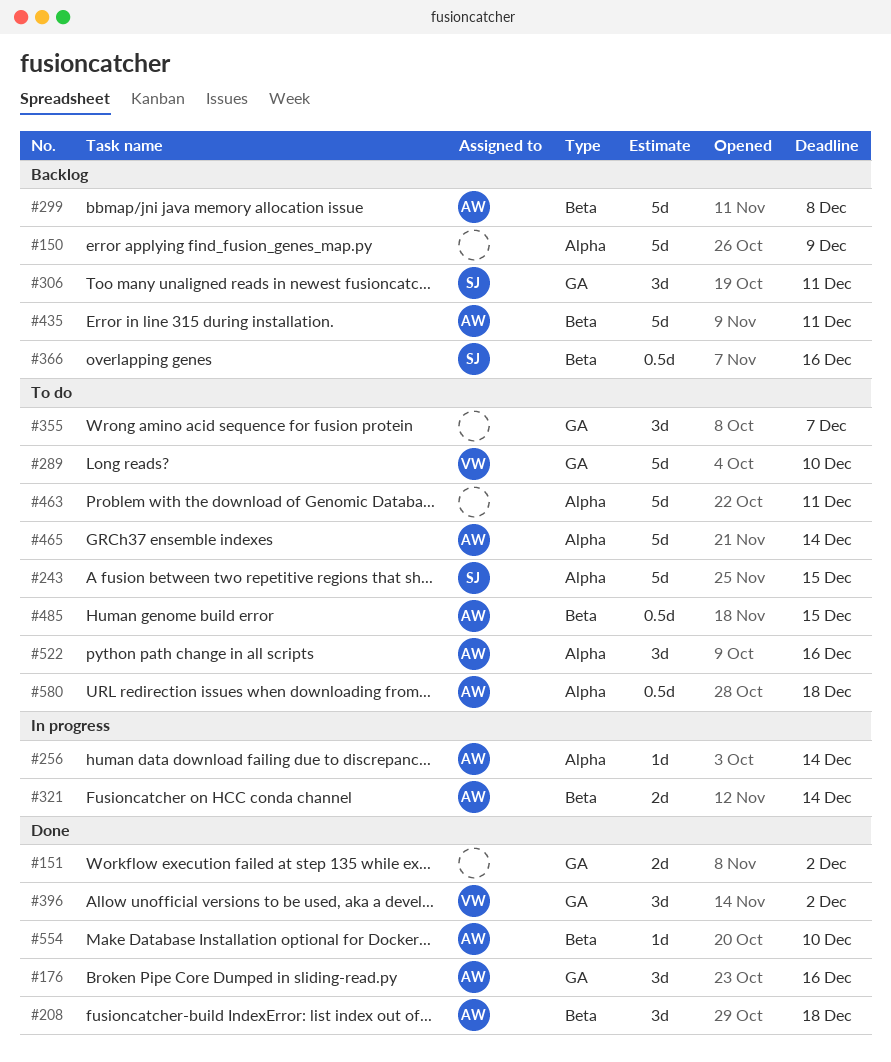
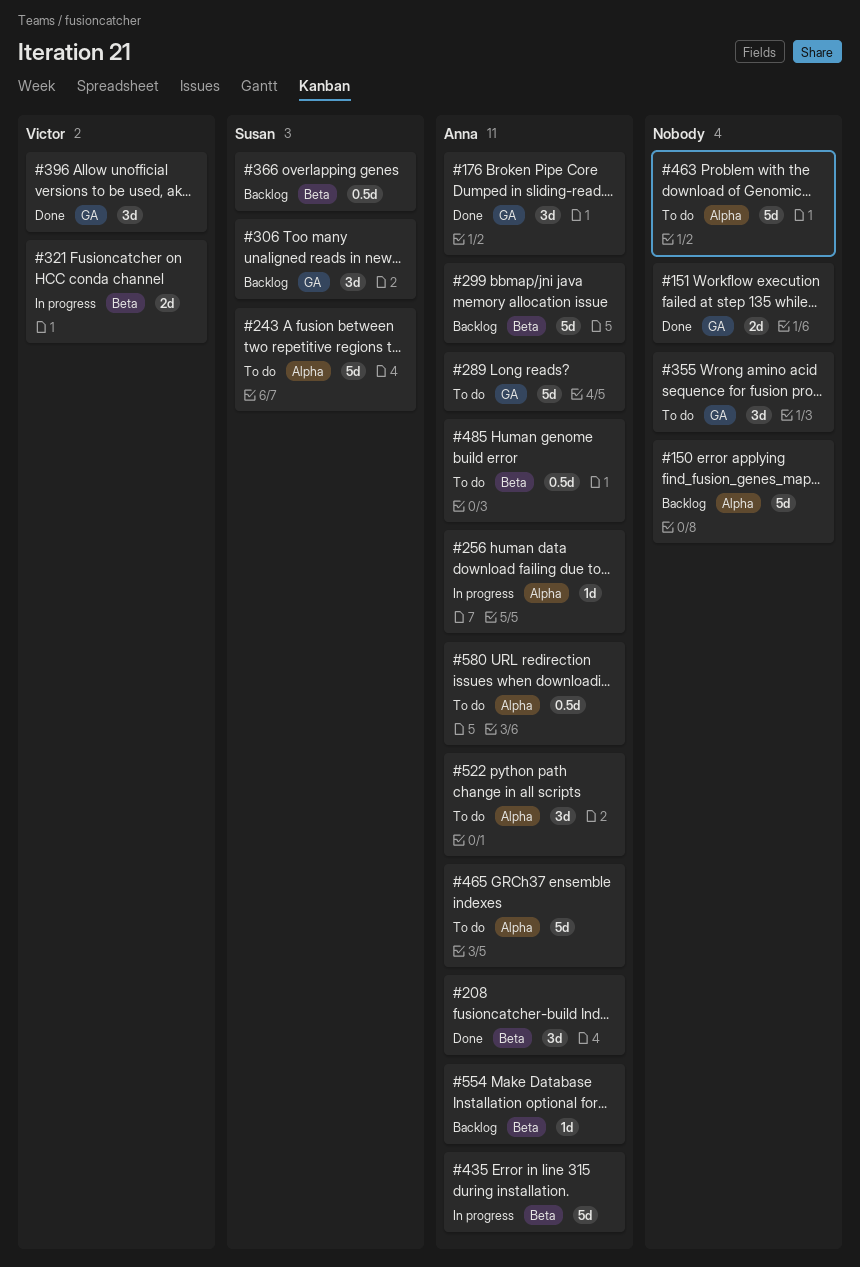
#289, owner: Victor -> Anna
#321, owner: Anna -> Victor
#435, status: Backlog -> In progress
#554, status: Done -> Backlog

